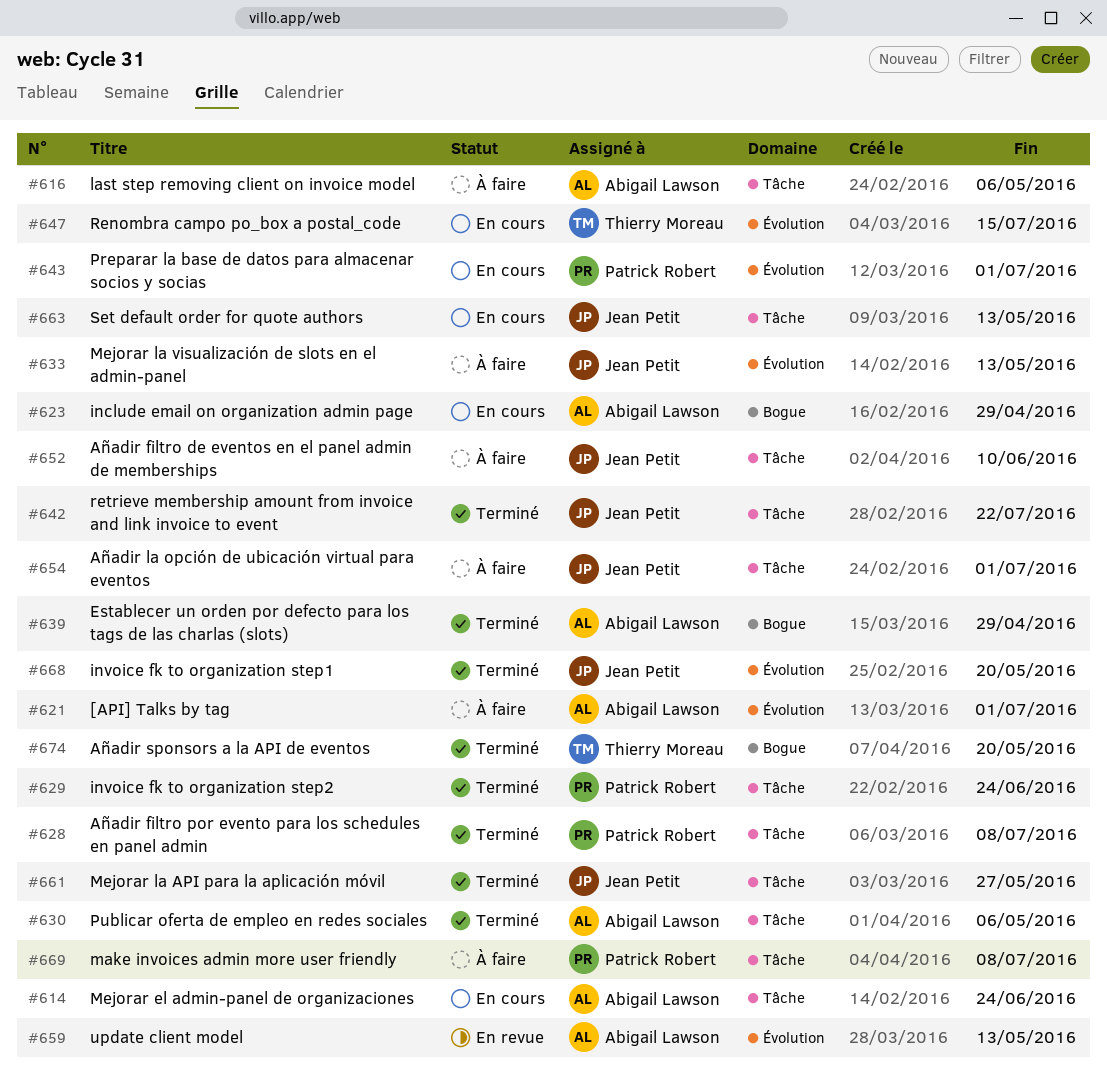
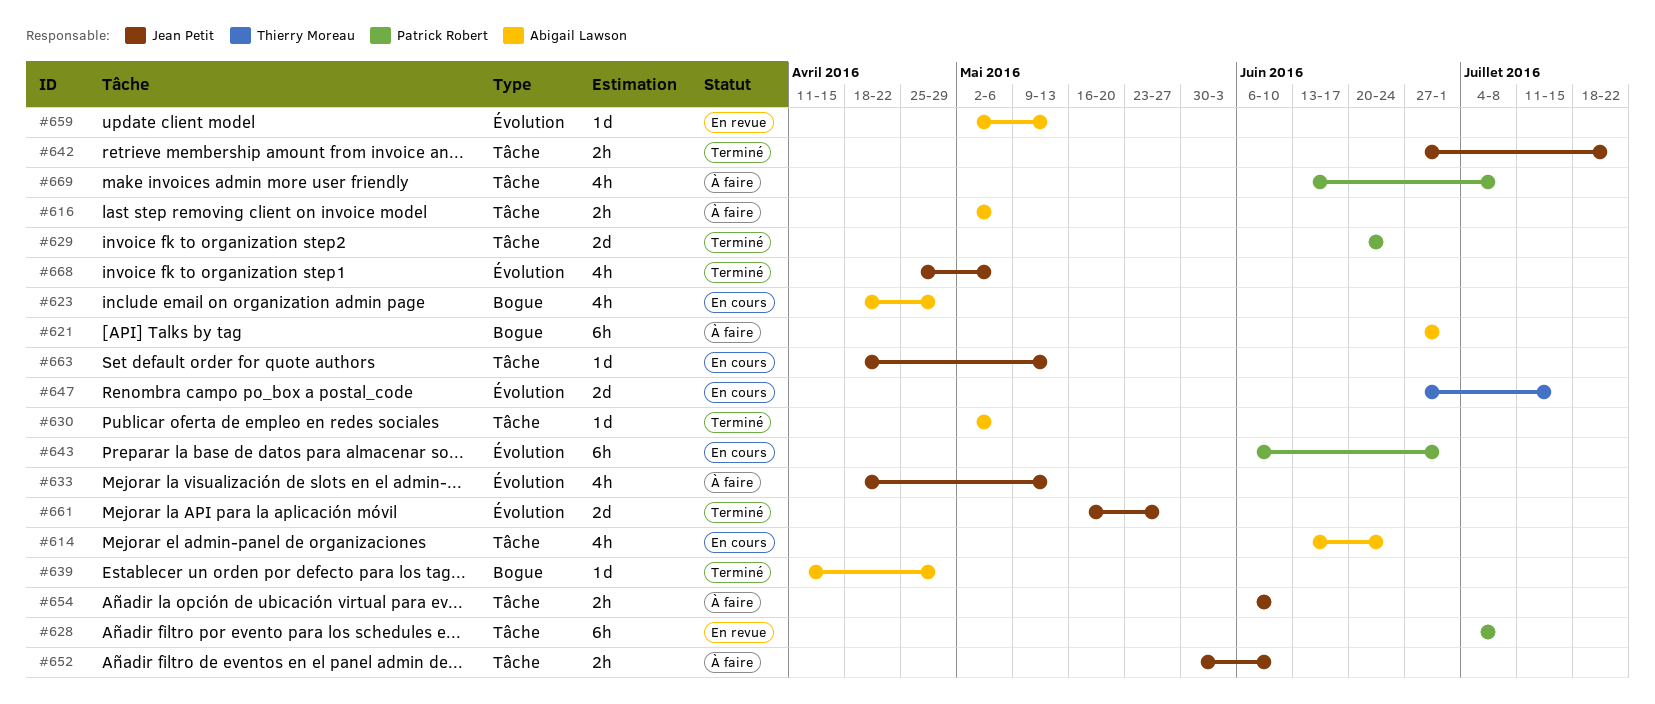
#621, label: Évolution -> Bogue
#628, status: Terminé -> En revue
#654, due: Jul 1 -> Jun 10
#661, label: Tâche -> Évolution
#668, due: May 20 -> May 6
#674: present -> none

